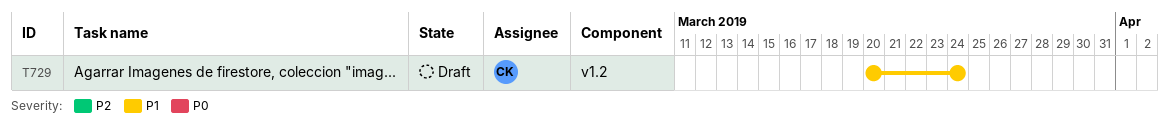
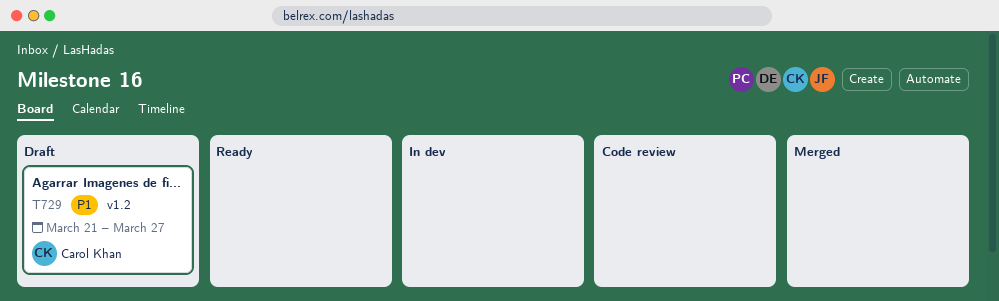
T729, start: Mar 20 -> Mar 21
T729, due: Mar 24 -> Mar 27

